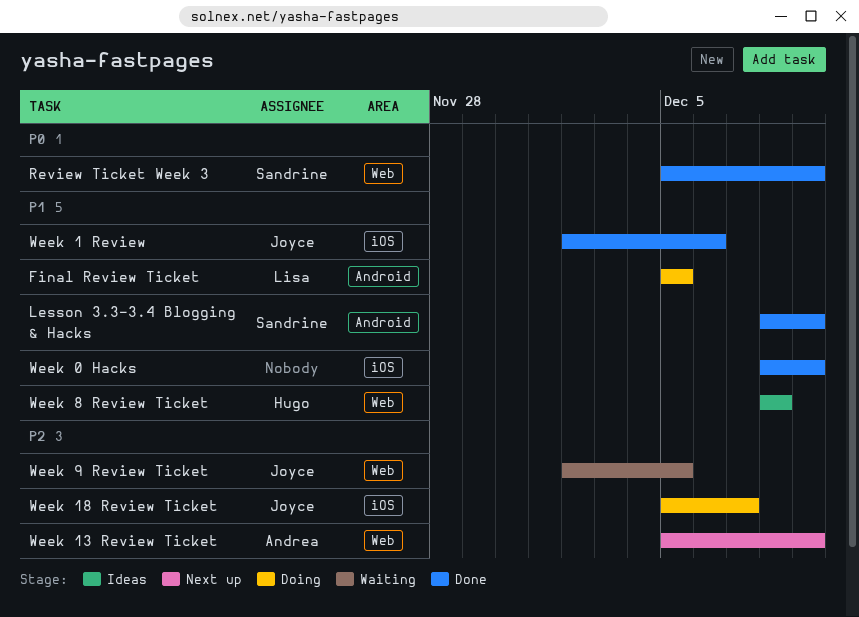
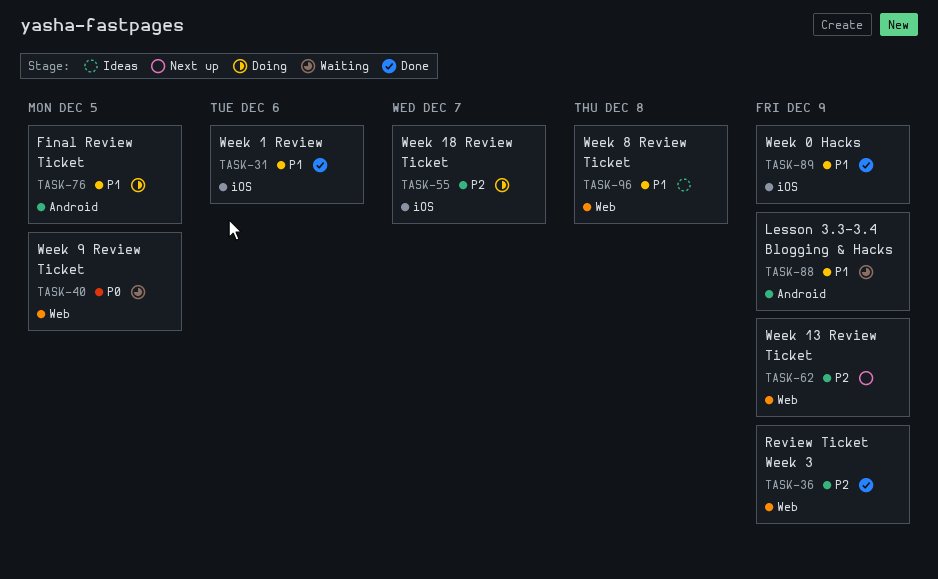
Lesson 3.3-3.4 Blogging & Hacks, status: Done -> Waiting
Review Ticket Week 3, priority: P0 -> P2
Week 9 Review Ticket, priority: P2 -> P0

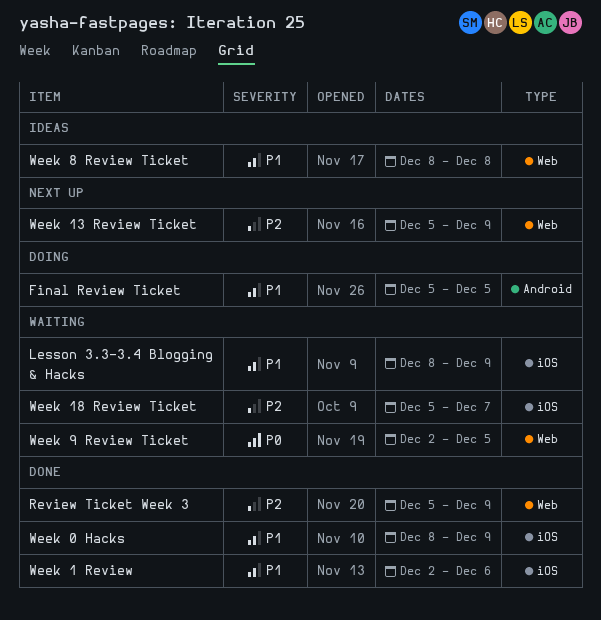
Lesson 3.3-3.4 Blogging & Hacks, label: Android -> iOS
Week 18 Review Ticket, status: Doing -> Waiting

